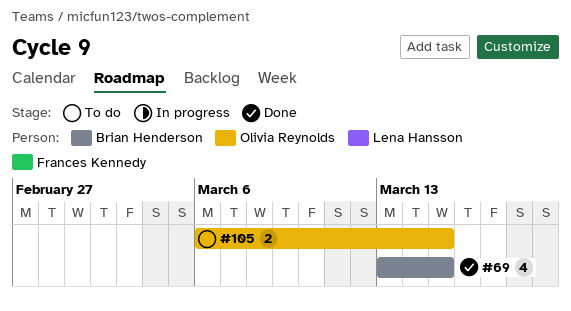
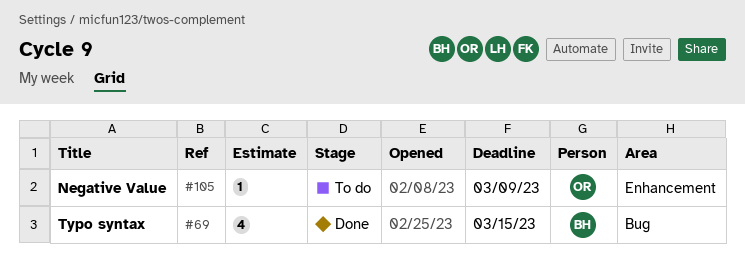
#105, estimate: 2 -> 1
#105, due: Mar 15 -> Mar 9

